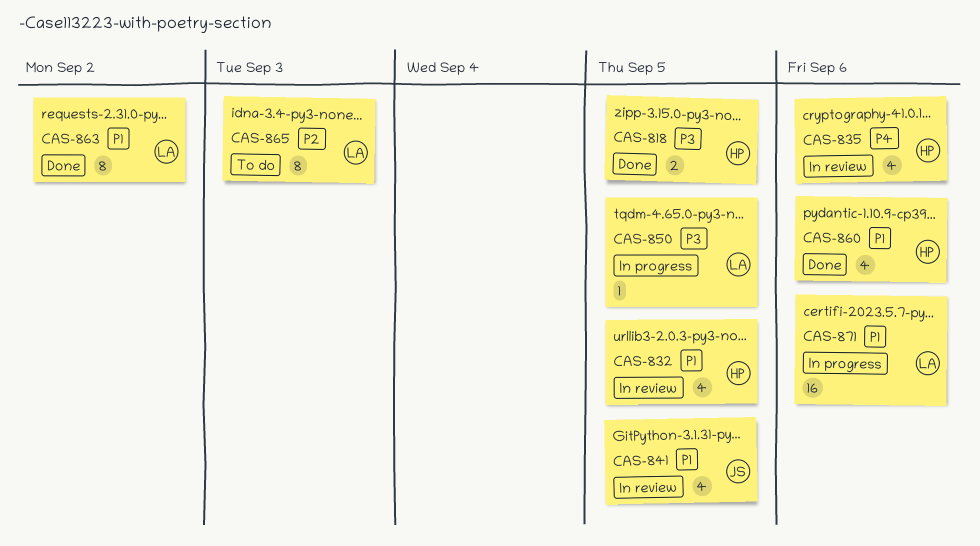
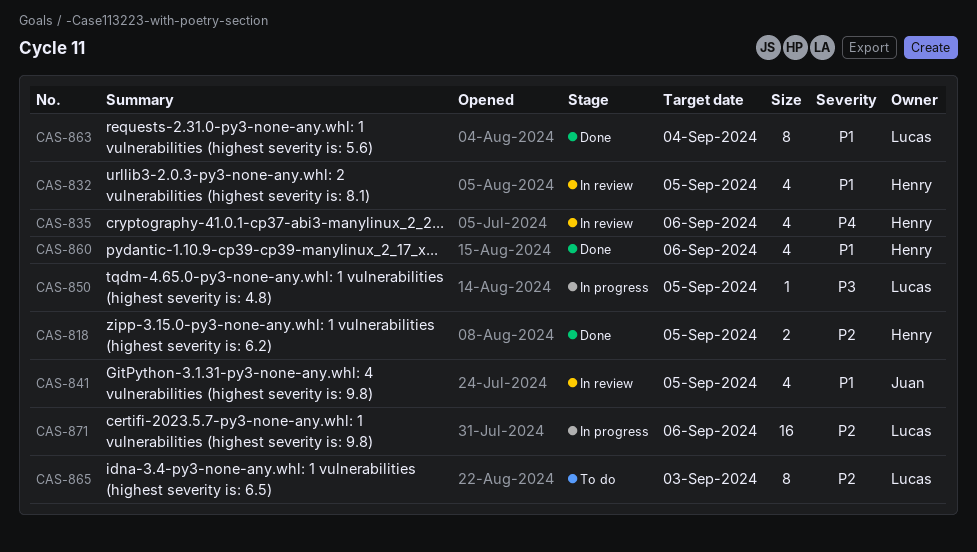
CAS-818, priority: P3 -> P2
CAS-863, due: Sep 2 -> Sep 4
CAS-871, priority: P1 -> P2

